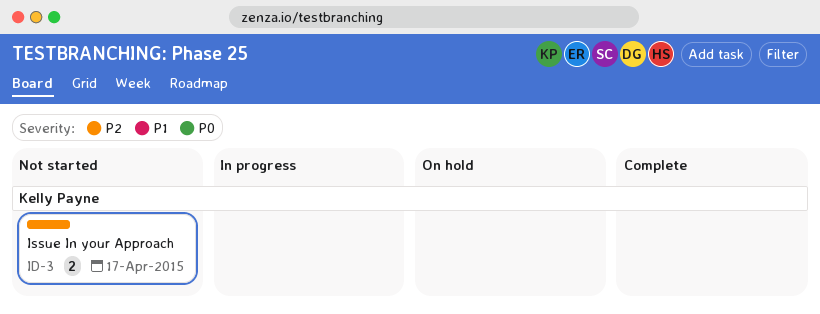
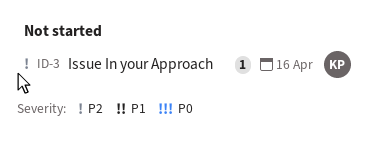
ID-3, estimate: 2 -> 1
ID-3, due: Apr 17 -> Apr 16

